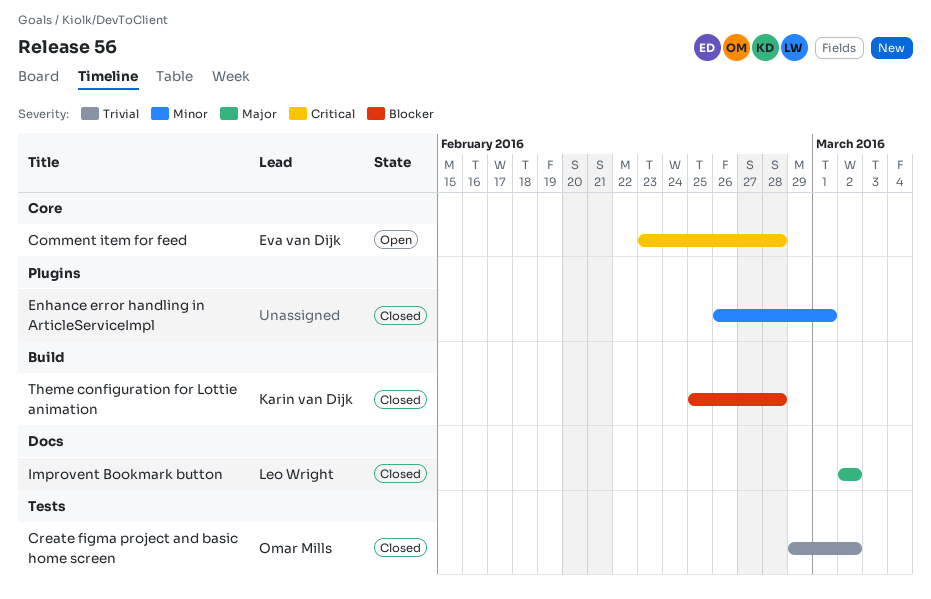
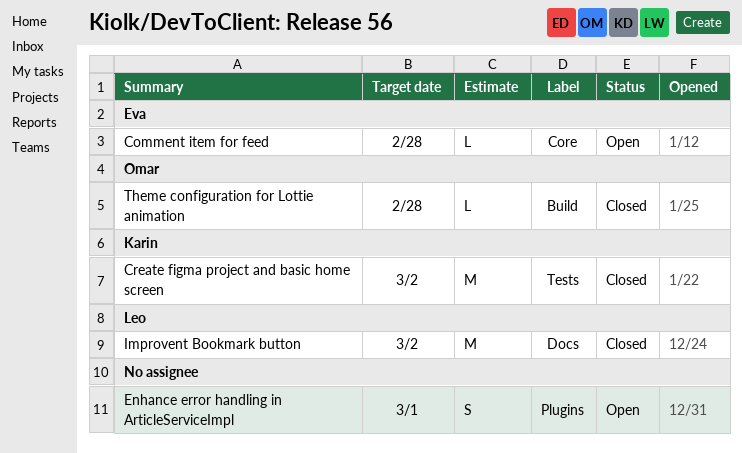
Create figma project and basic home screen, owner: Omar Mills -> Karin van Dijk
Enhance error handling in ArticleServiceImpl, status: Closed -> Open
Theme configuration for Lottie animation, owner: Karin van Dijk -> Omar Mills

